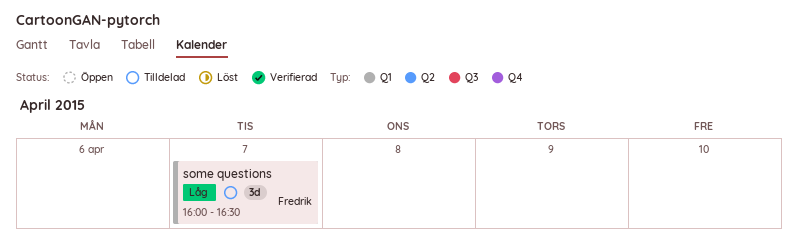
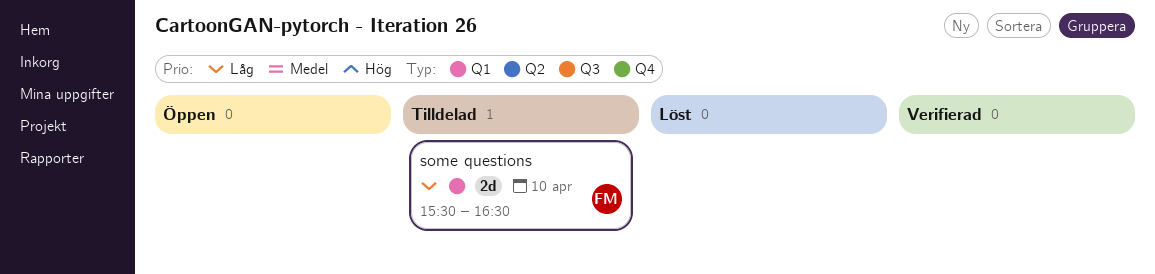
some questions, estimate: 3d -> 2d
some questions, day: Apr 7 -> Apr 10
some questions, begins: 16:00 -> 15:30

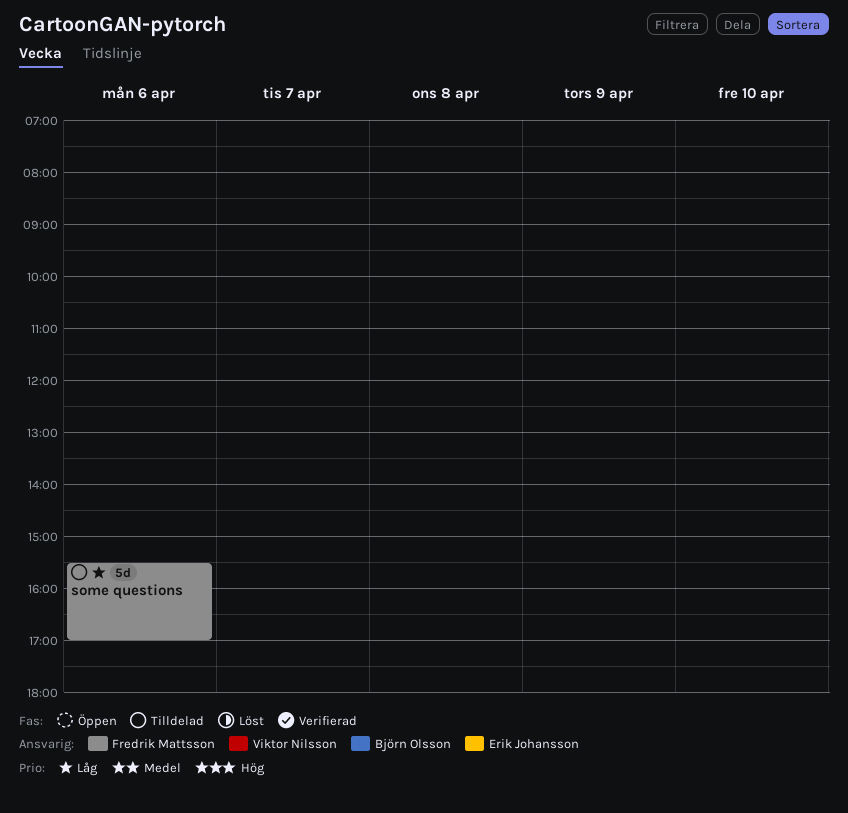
some questions, estimate: 2d -> 5d
some questions, day: Apr 10 -> Apr 6
some questions, ends: 16:30 -> 17:00

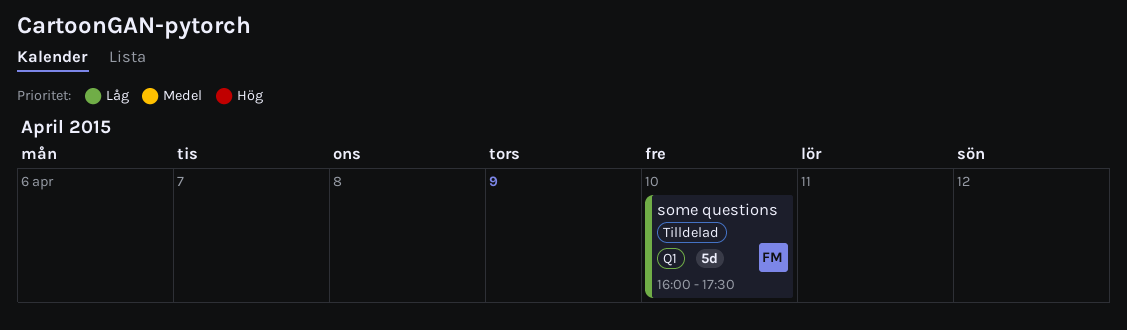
some questions, day: Apr 6 -> Apr 10
some questions, begins: 15:30 -> 16:00
some questions, ends: 17:00 -> 17:30

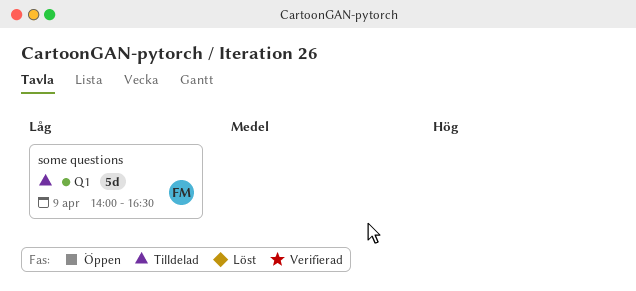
some questions, day: Apr 10 -> Apr 9
some questions, begins: 16:00 -> 14:00
some questions, ends: 17:30 -> 16:30

